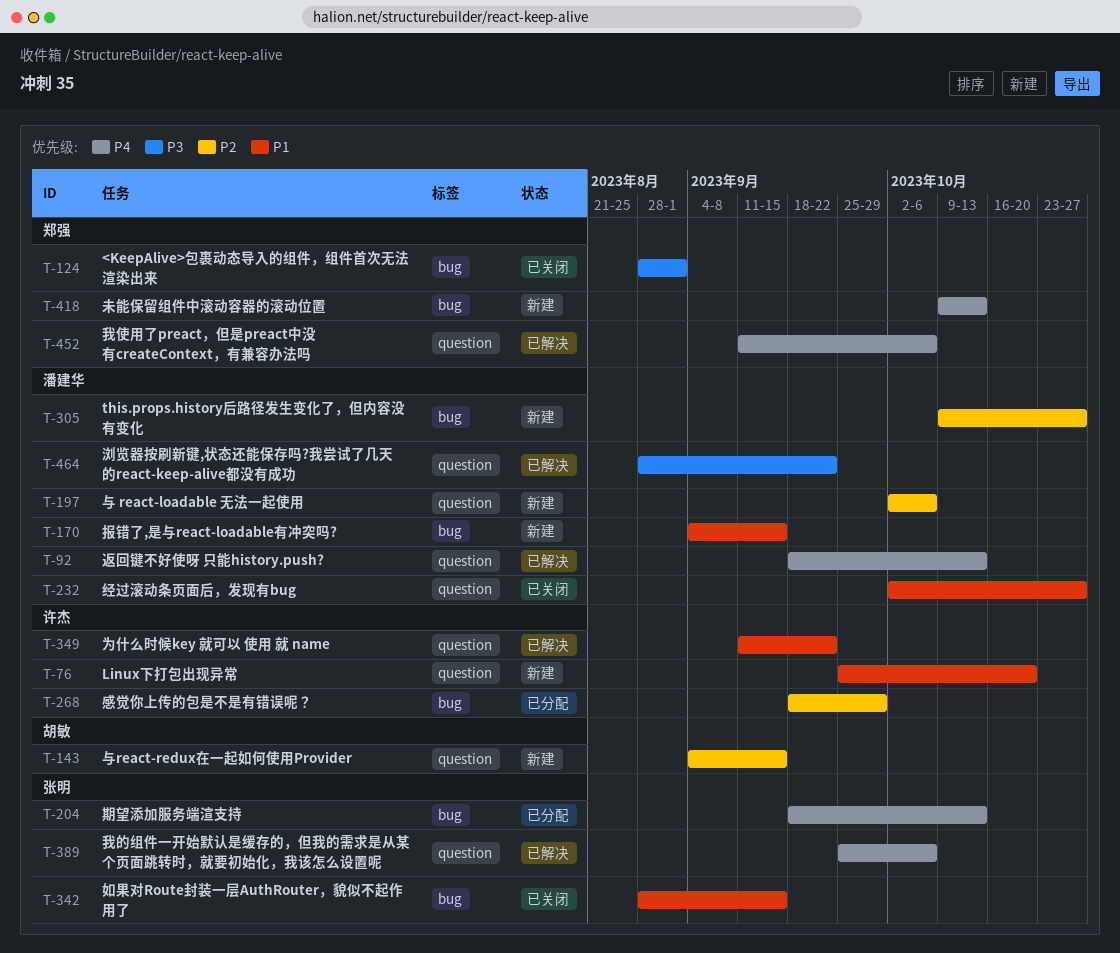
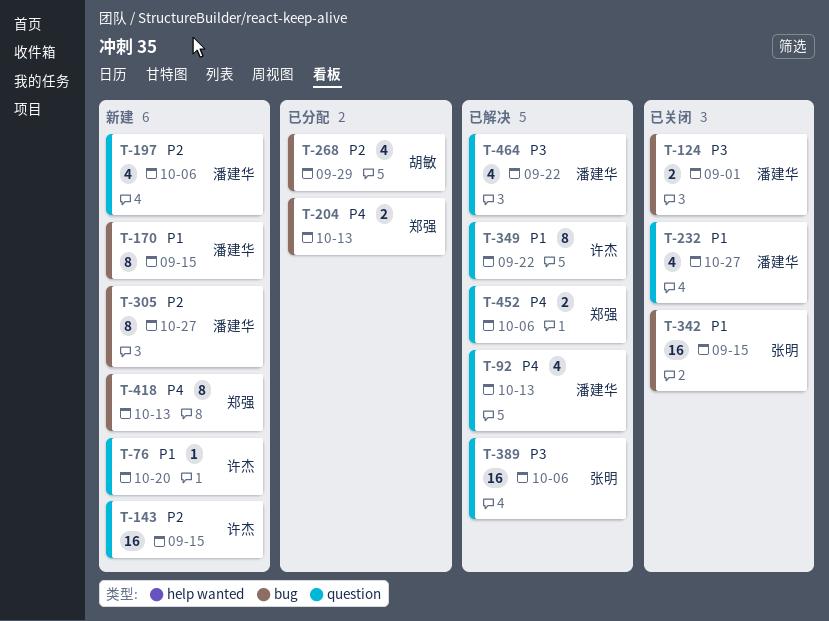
T-124, owner: 郑强 -> 潘建华
T-143, owner: 胡敏 -> 许杰
T-204, owner: 张明 -> 郑强
T-268, owner: 许杰 -> 胡敏
T-389, priority: P4 -> P3

